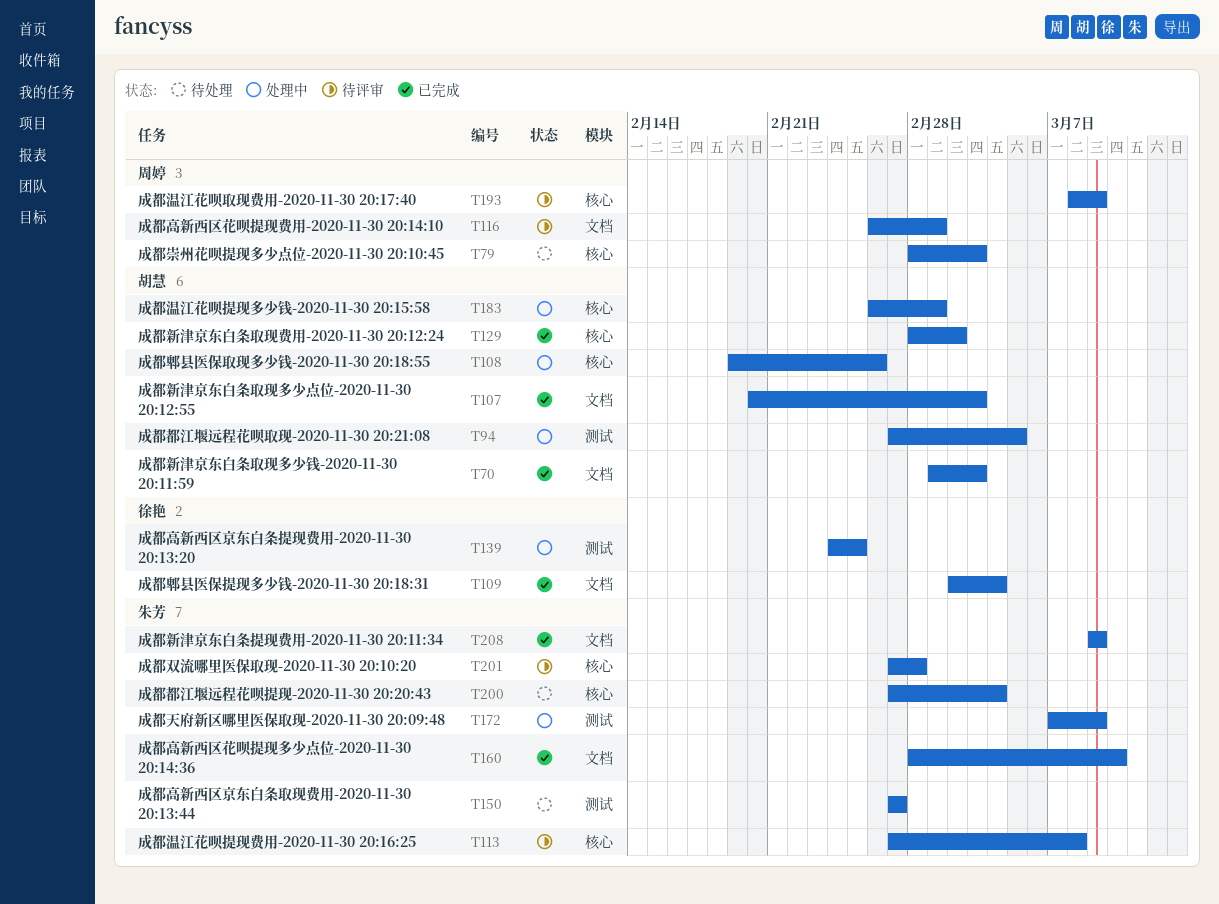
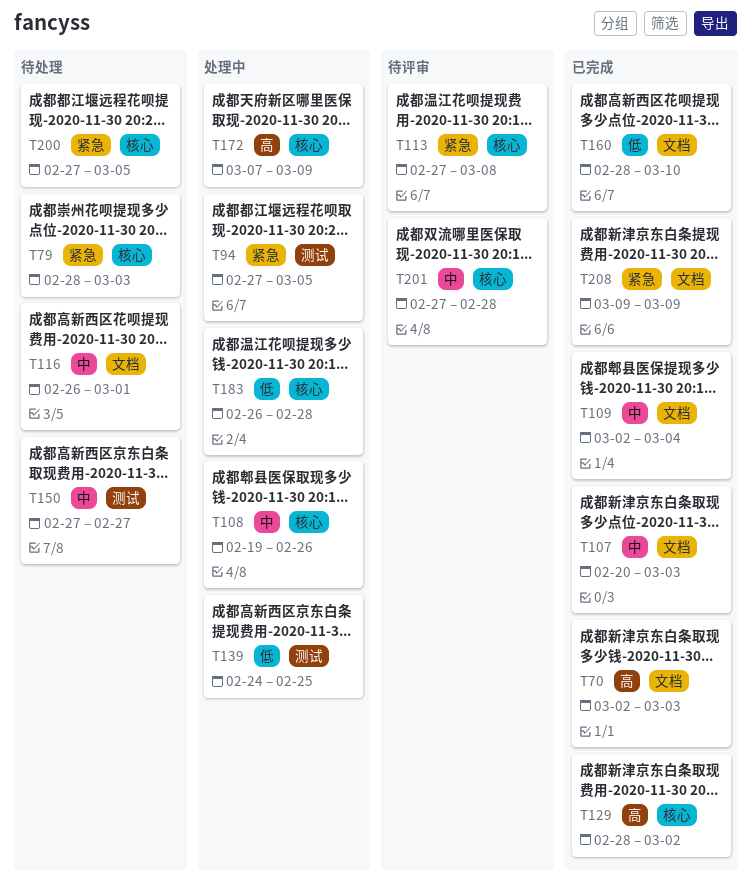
T70, start: Mar 1 -> Mar 2
T116, status: 待评审 -> 待处理
T172, label: 测试 -> 核心
T183, due: Mar 1 -> Feb 28
T193: present -> none
T200, due: Mar 4 -> Mar 5

